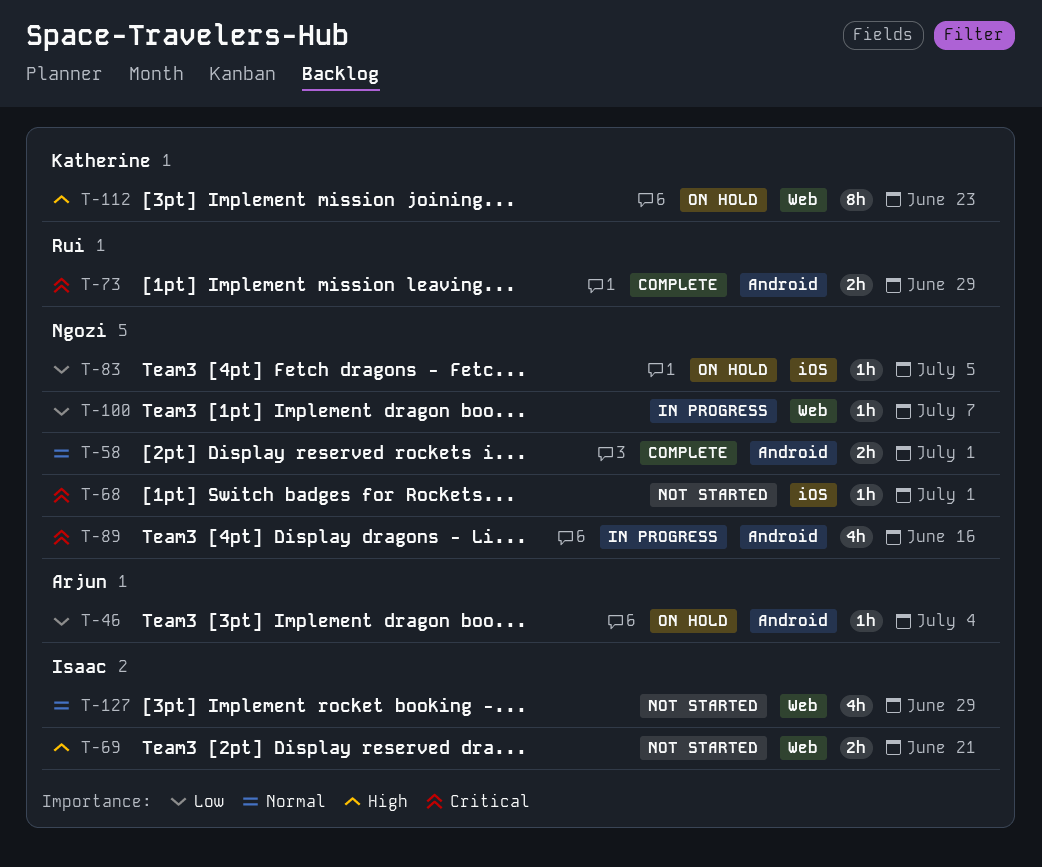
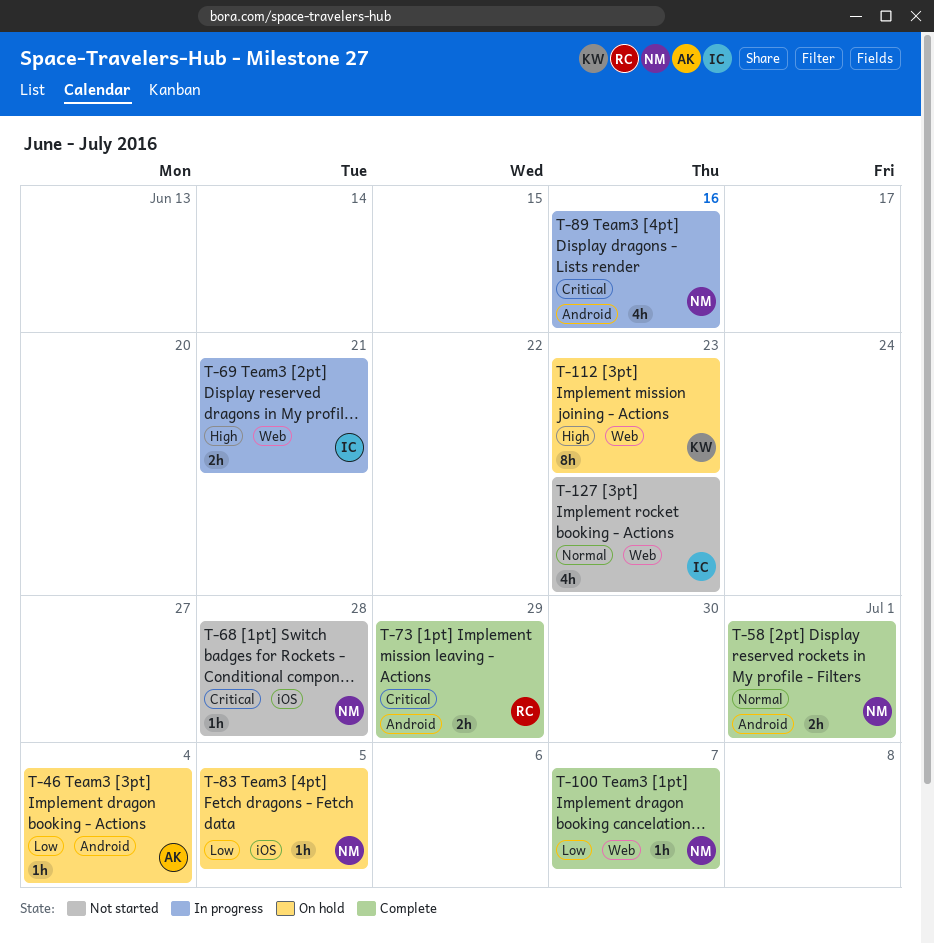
T-68, due: Jul 1 -> Jun 28
T-69, status: Not started -> In progress
T-100, status: In progress -> Complete
T-127, due: Jun 29 -> Jun 23

